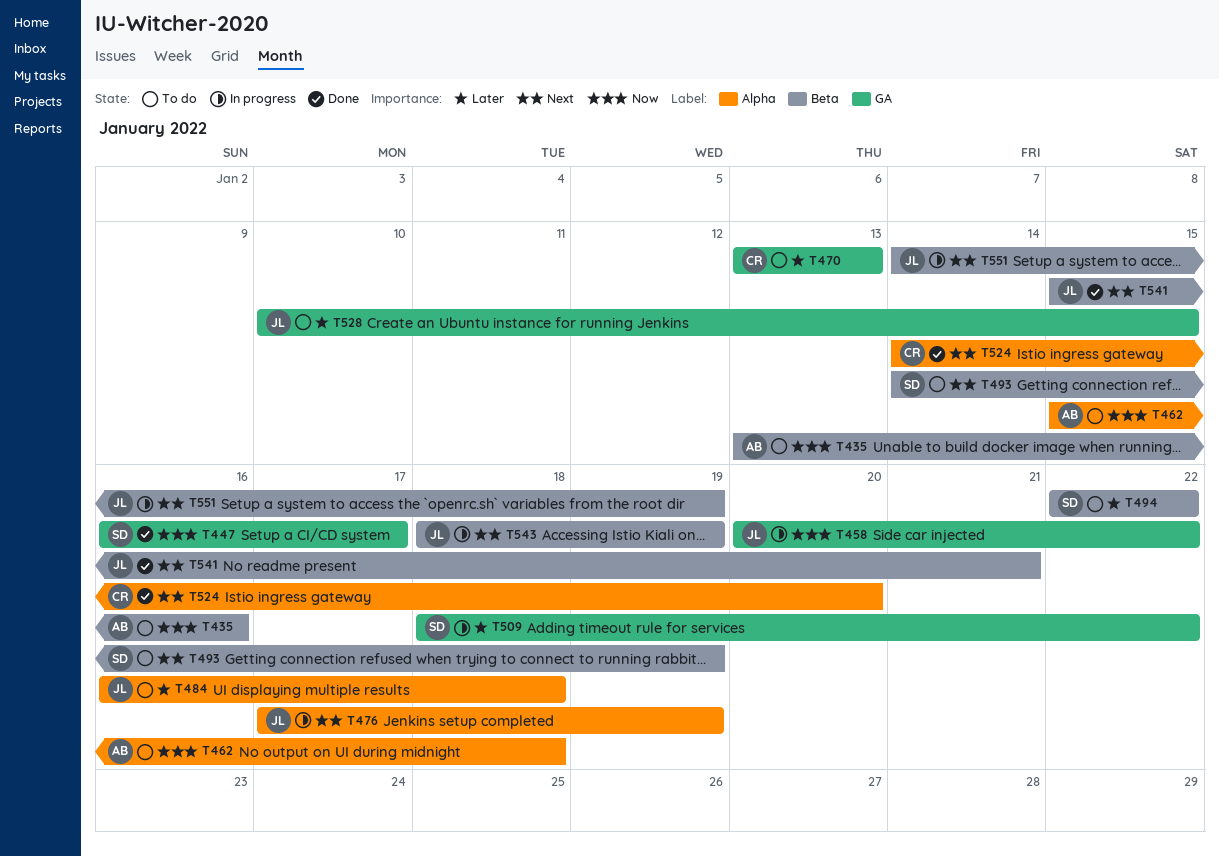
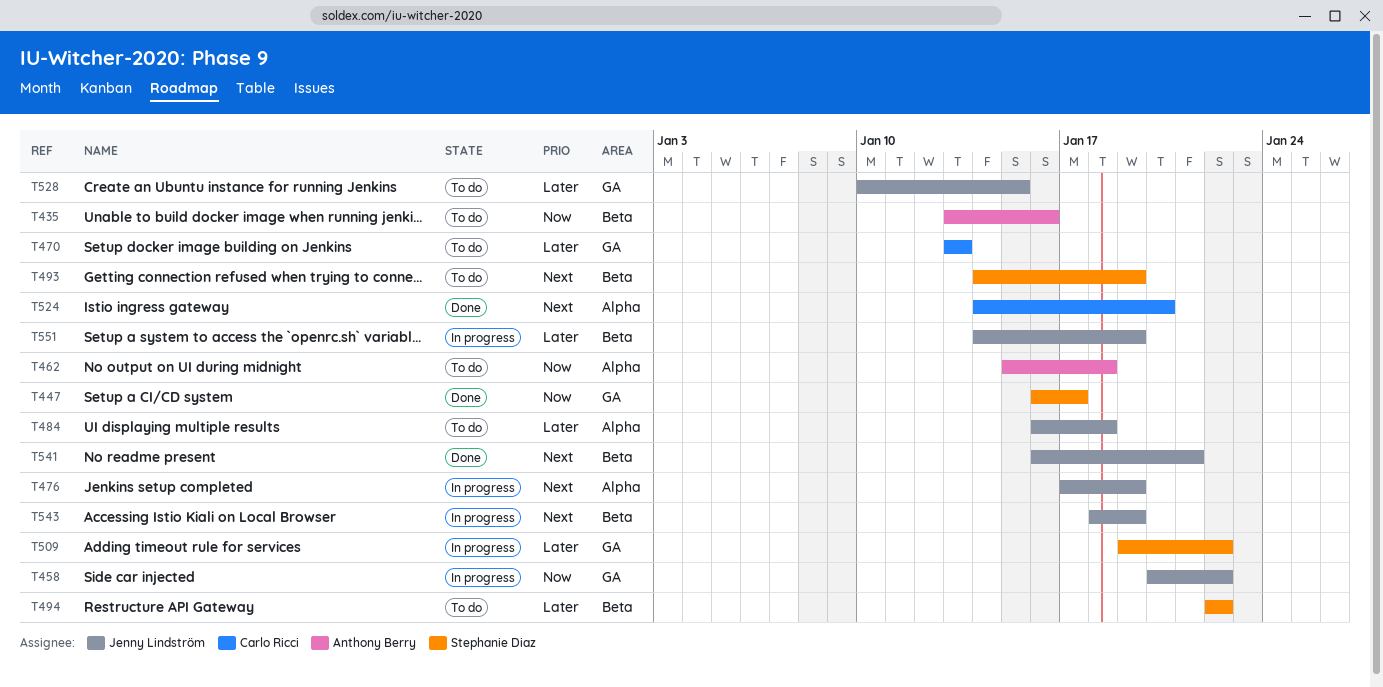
T509, start: Jan 18 -> Jan 19
T541, start: Jan 15 -> Jan 16
T551, priority: Next -> Later

